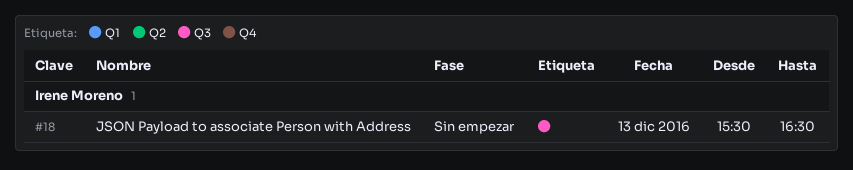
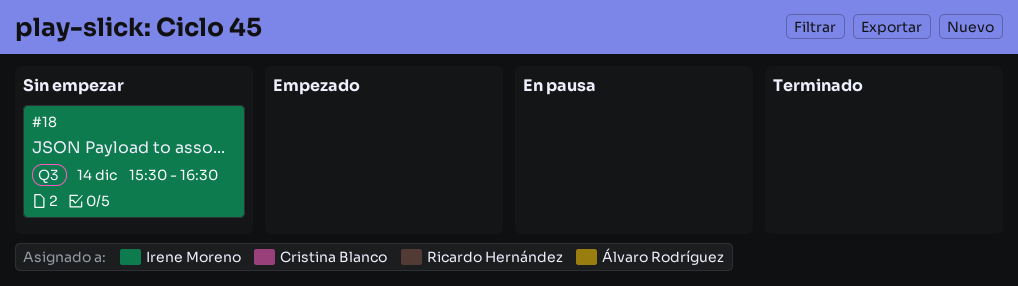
#18, day: Dec 13 -> Dec 14

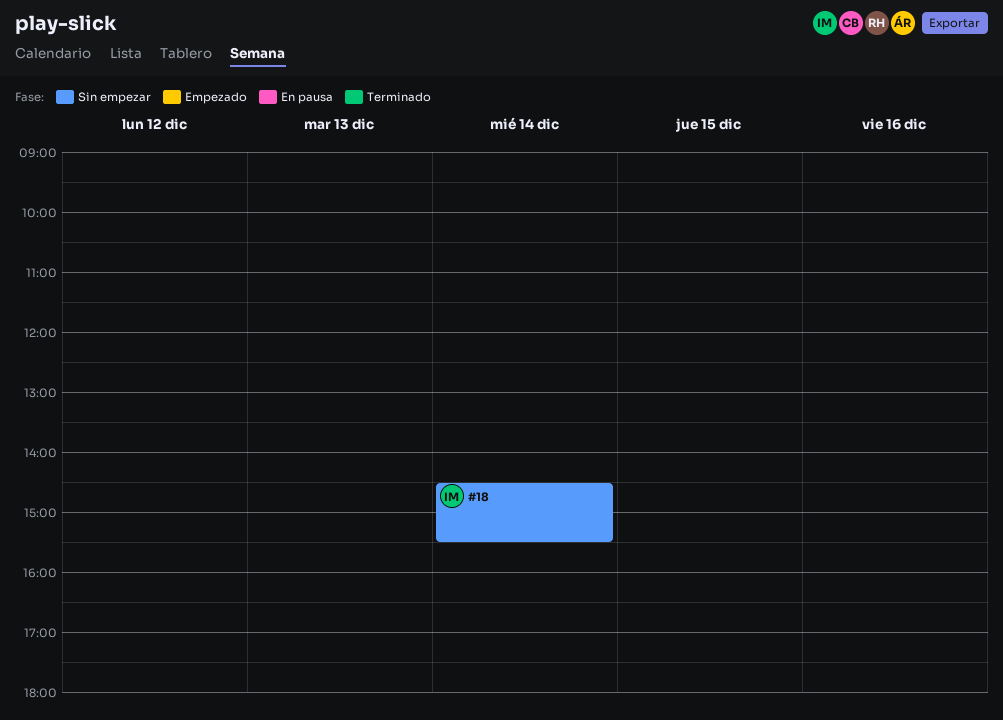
#18, begins: 15:30 -> 14:30
#18, ends: 16:30 -> 15:30

